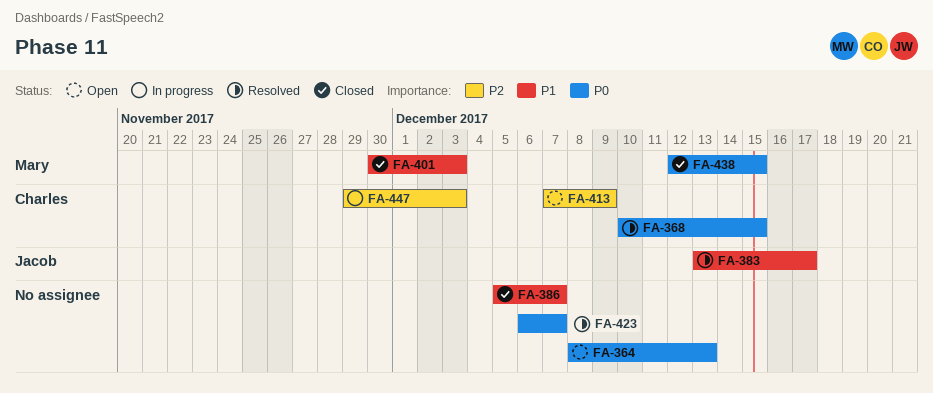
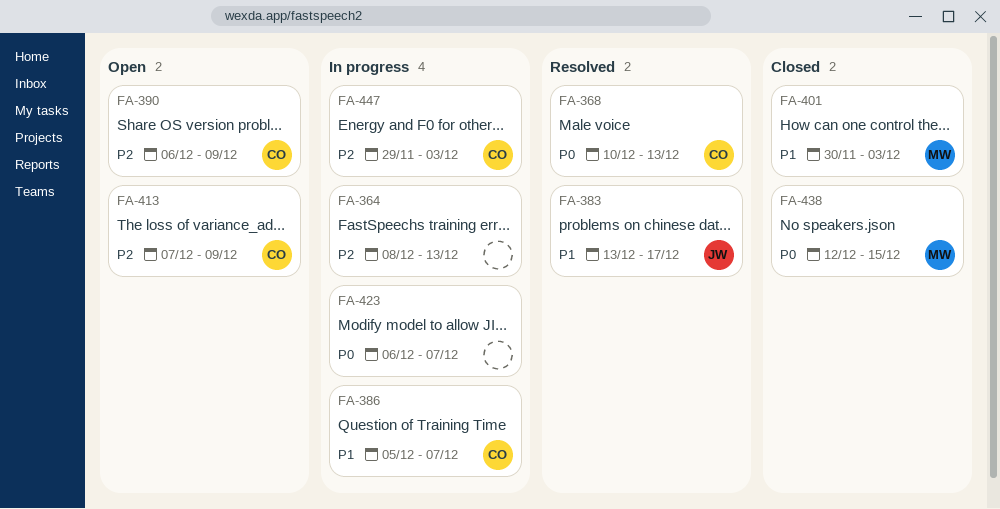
FA-364, status: Open -> In progress
FA-364, priority: P0 -> P2
FA-368, due: Dec 15 -> Dec 13
FA-386, status: Closed -> In progress
FA-386, owner: none -> Charles
FA-390: none -> present
FA-423, status: Resolved -> In progress

